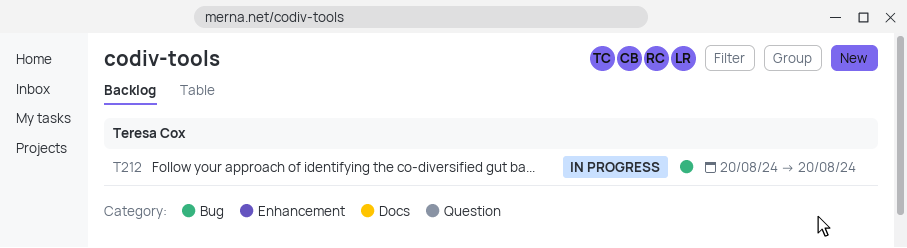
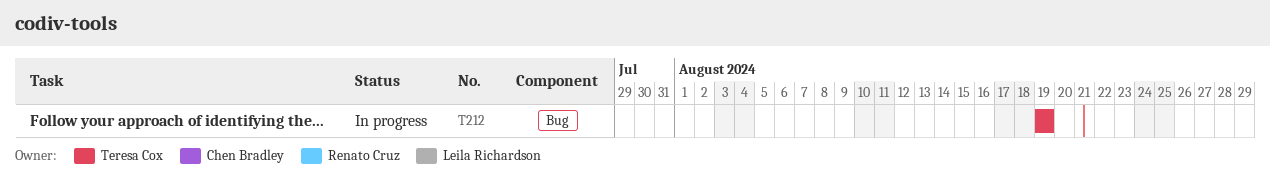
T212, start: Aug 20 -> Aug 19
T212, due: Aug 20 -> Aug 19

